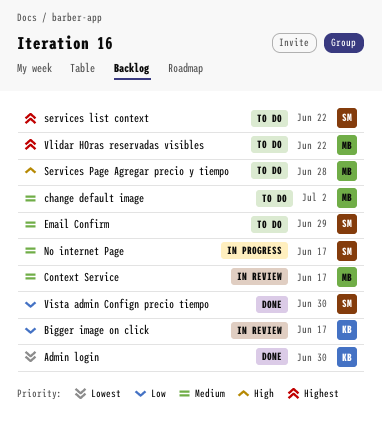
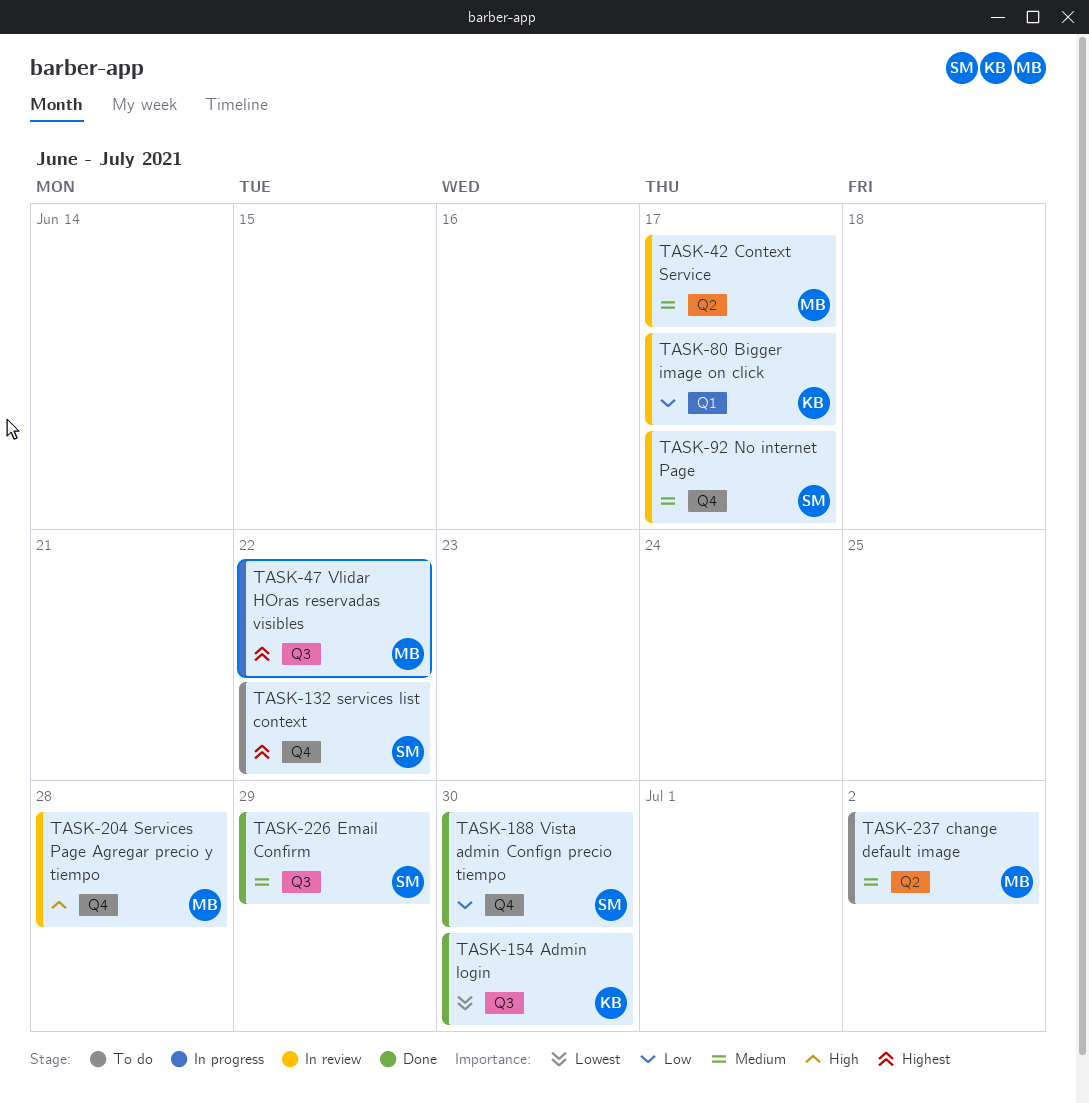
Email Confirm, status: To do -> Done
No internet Page, status: In progress -> In review
Services Page Agregar precio y tiempo, status: To do -> In review
Vlidar HOras reservadas visibles, status: To do -> In progress

